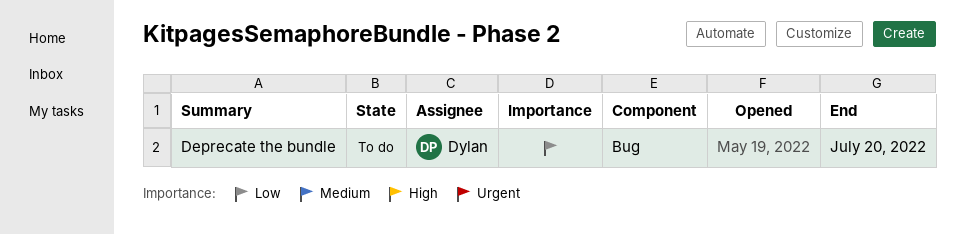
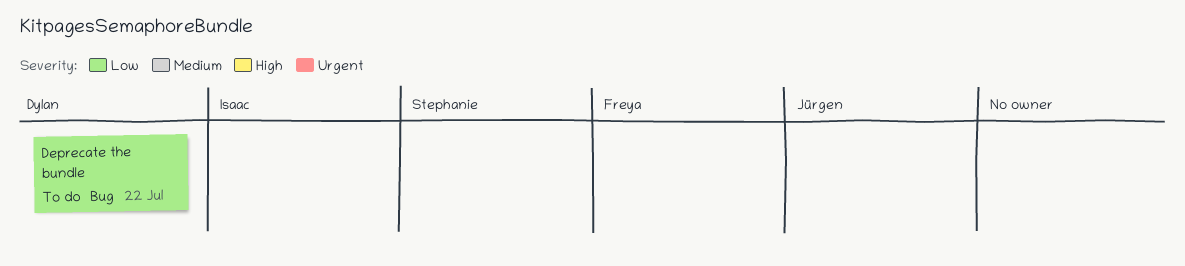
Deprecate the bundle, due: Jul 20 -> Jul 22

